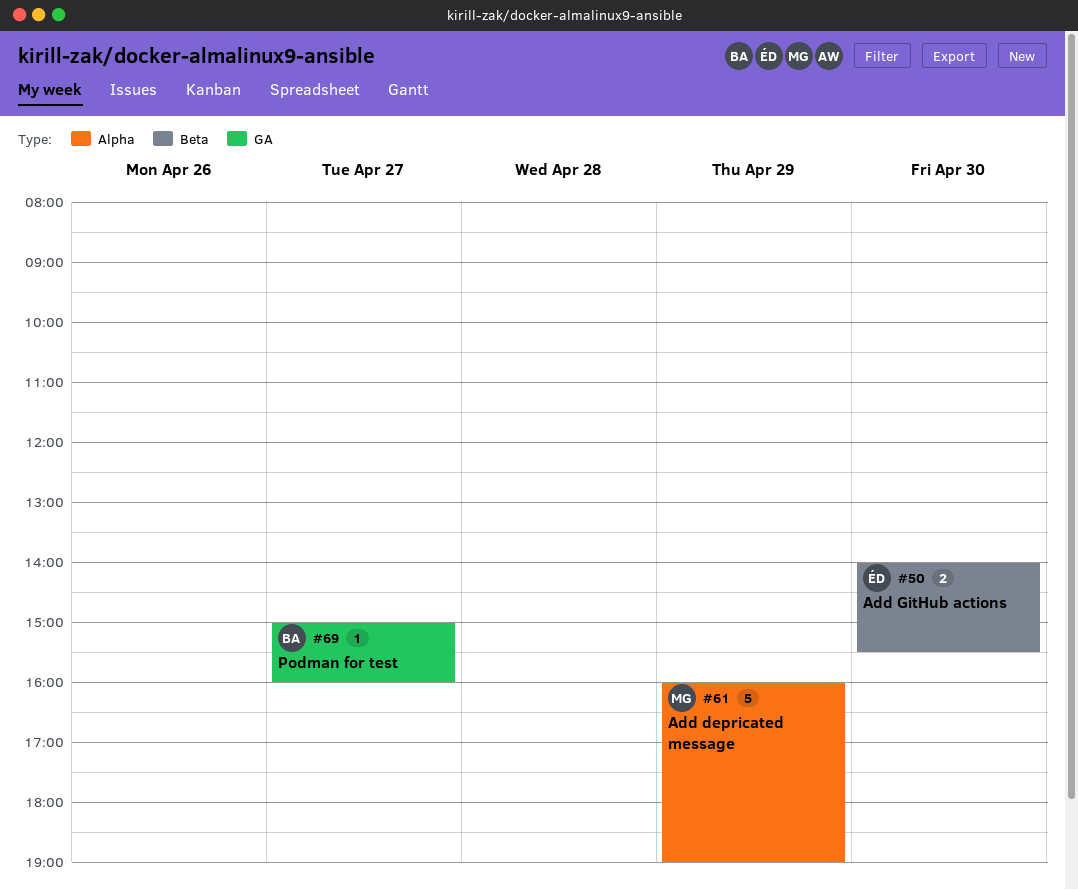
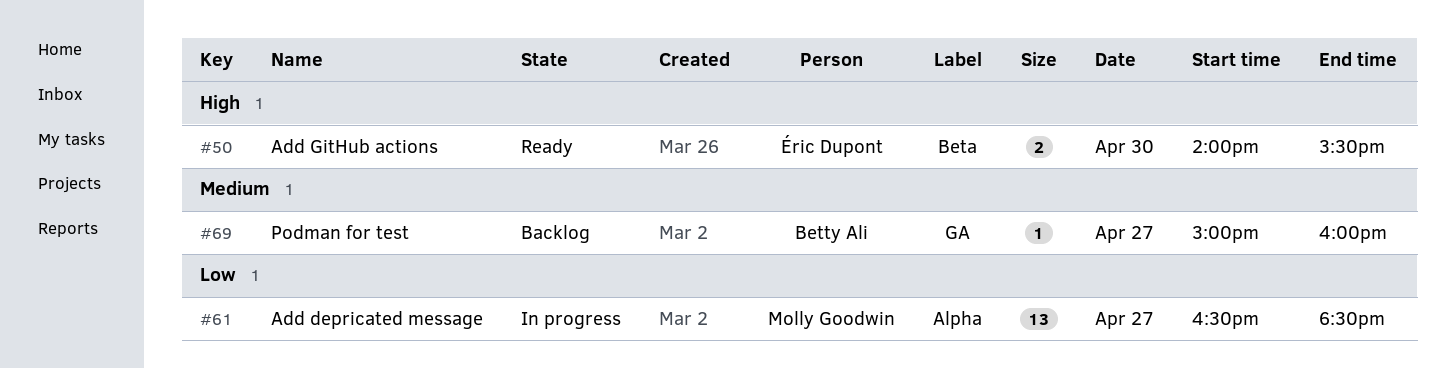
#61, estimate: 5 -> 13
#61, day: Apr 29 -> Apr 27
#61, begins: 16:00 -> 16:30
#61, ends: 19:00 -> 18:30

